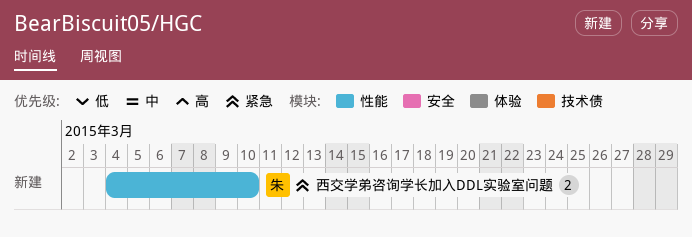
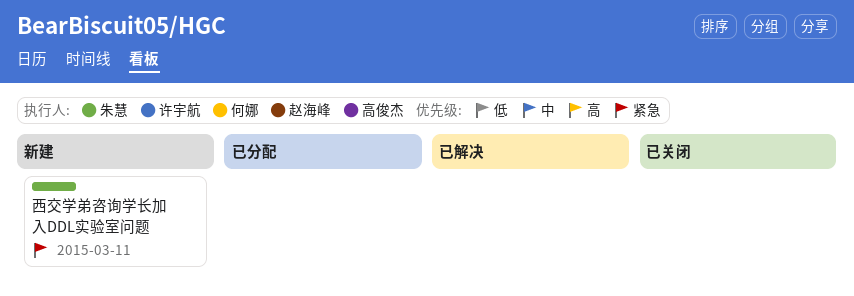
西交学弟咨询学长加入DDL实验室问题, due: Mar 10 -> Mar 11

